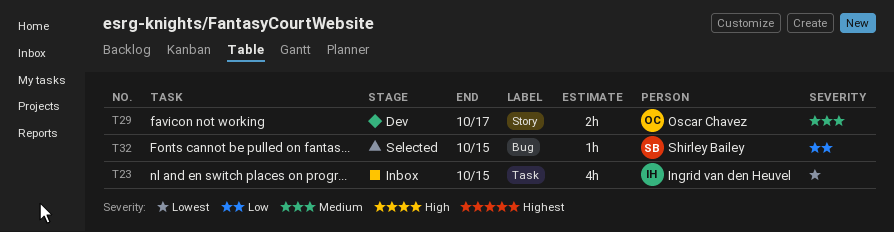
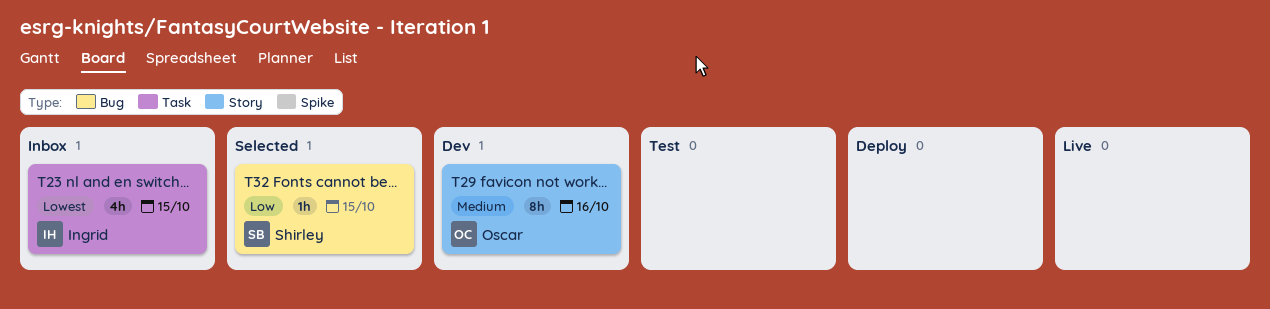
T29, estimate: 2h -> 8h
T29, due: Oct 17 -> Oct 16

